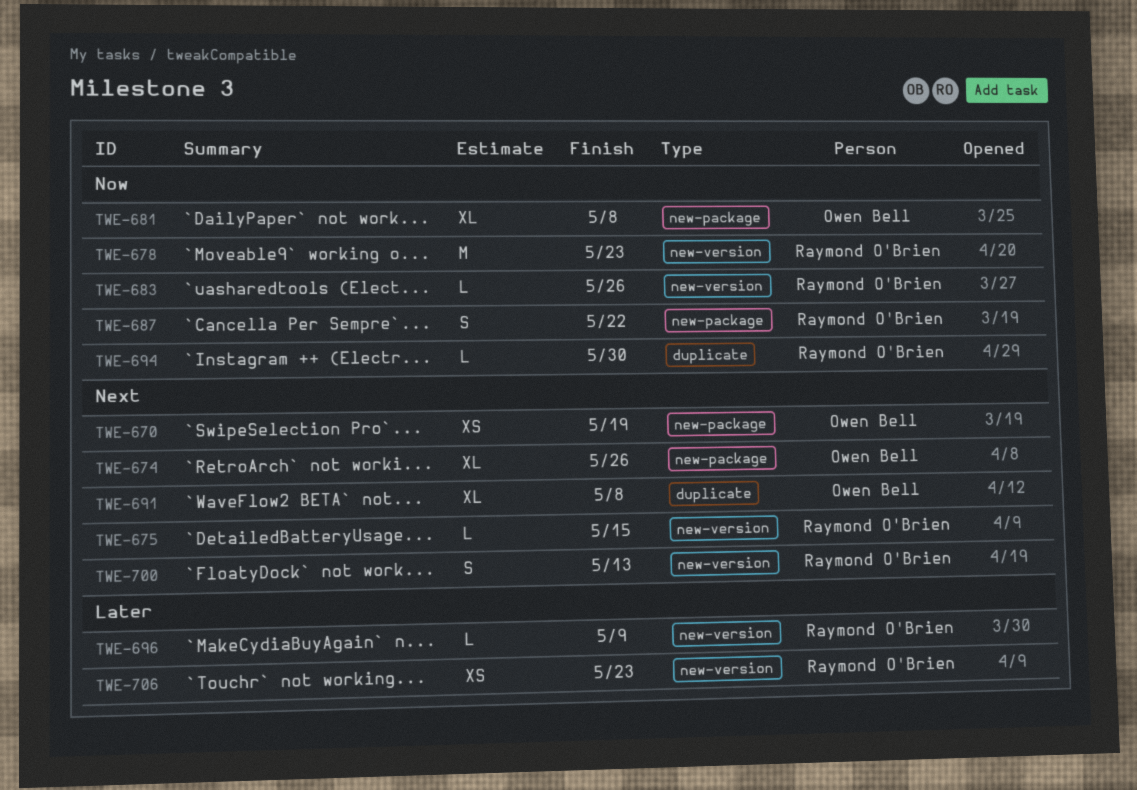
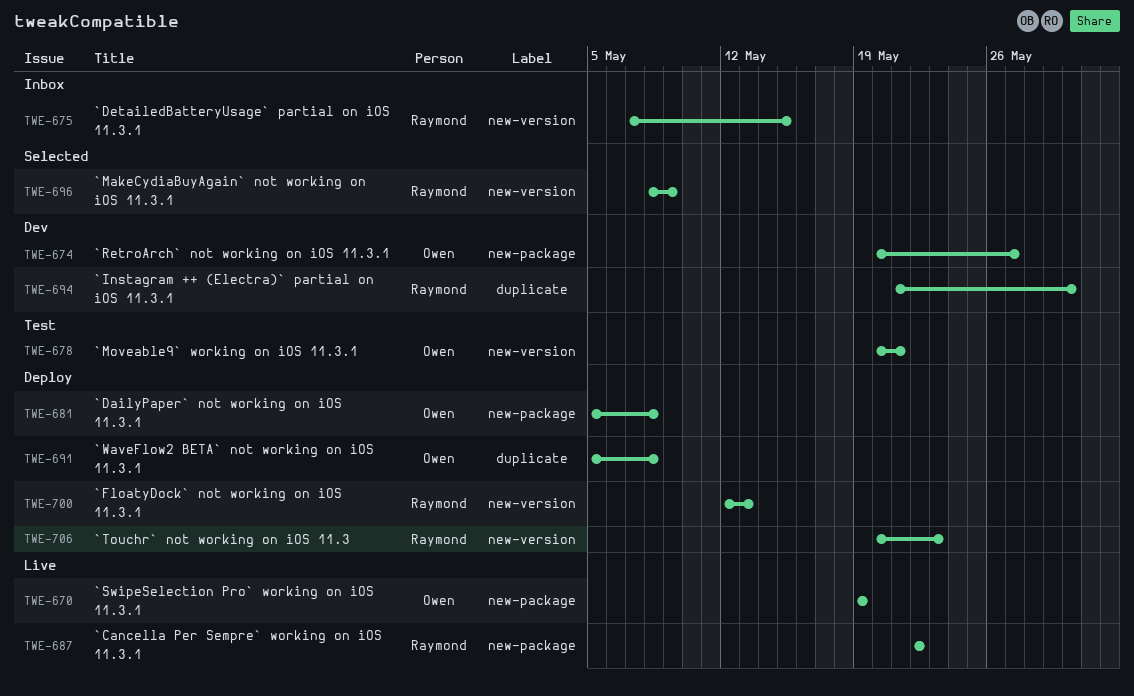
TWE-674, due: May 26 -> May 27
TWE-678, owner: Raymond O'Brien -> Owen Bell
TWE-678, due: May 23 -> May 21
TWE-683: present -> none

